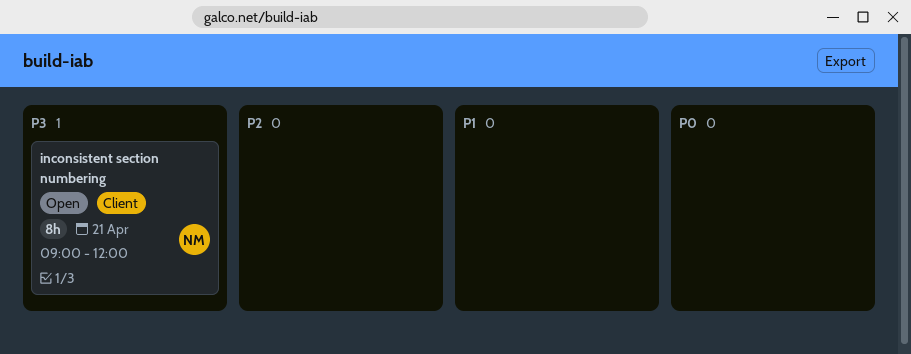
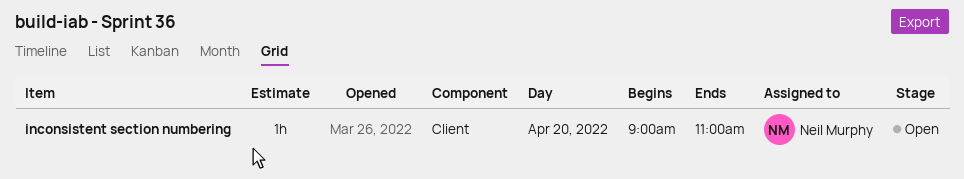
inconsistent section numbering, estimate: 8h -> 1h
inconsistent section numbering, day: Apr 21 -> Apr 20
inconsistent section numbering, ends: 12:00 -> 11:00

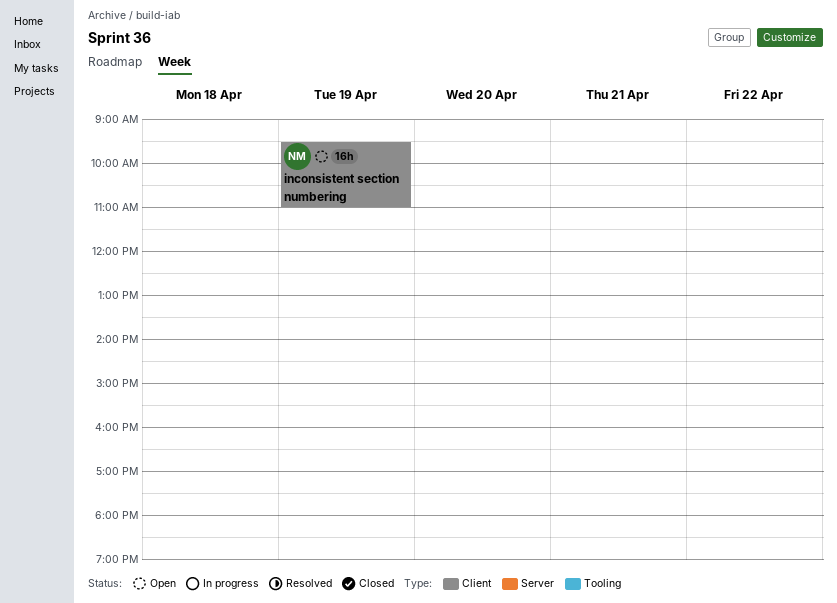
inconsistent section numbering, estimate: 1h -> 16h
inconsistent section numbering, day: Apr 20 -> Apr 19
inconsistent section numbering, begins: 09:00 -> 09:30

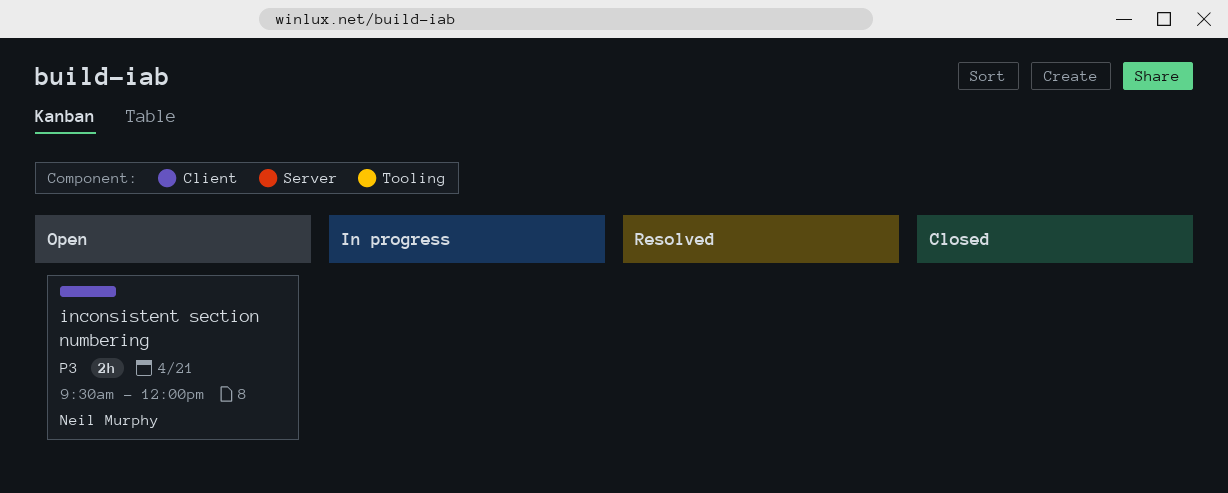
inconsistent section numbering, estimate: 16h -> 2h
inconsistent section numbering, day: Apr 19 -> Apr 21
inconsistent section numbering, ends: 11:00 -> 12:00

